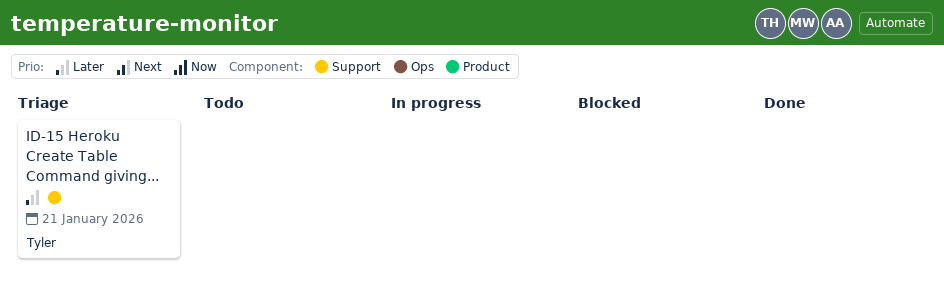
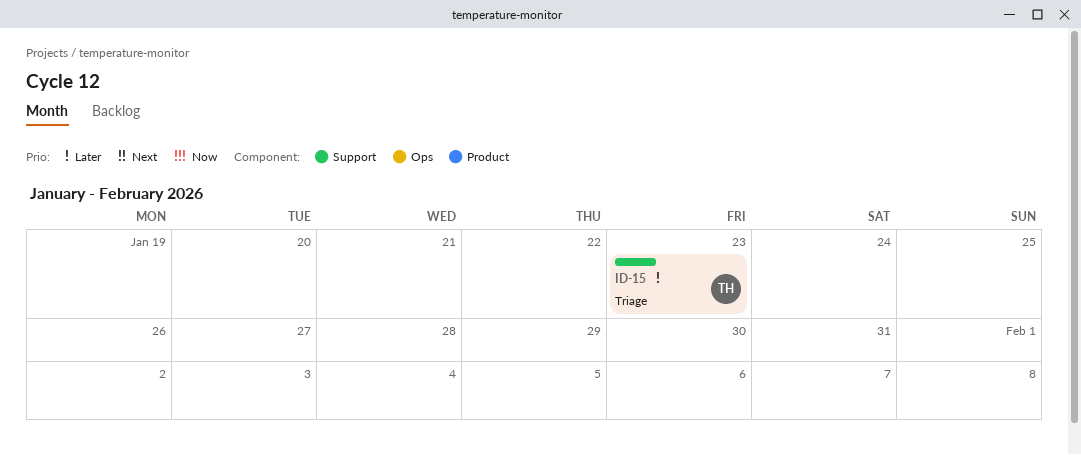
ID-15, due: Jan 21 -> Jan 23

